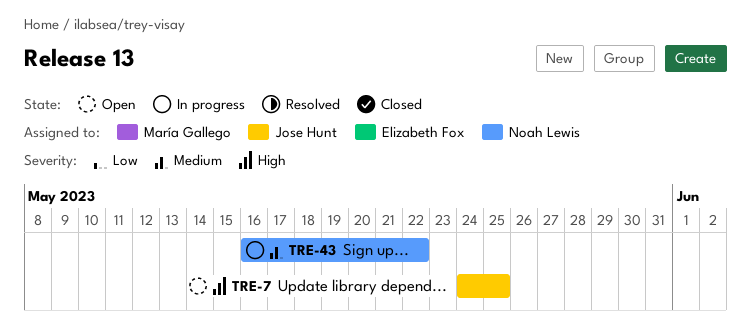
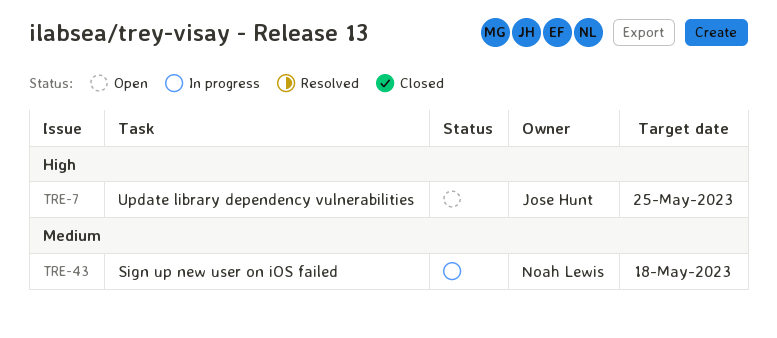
TRE-43, due: May 22 -> May 18

